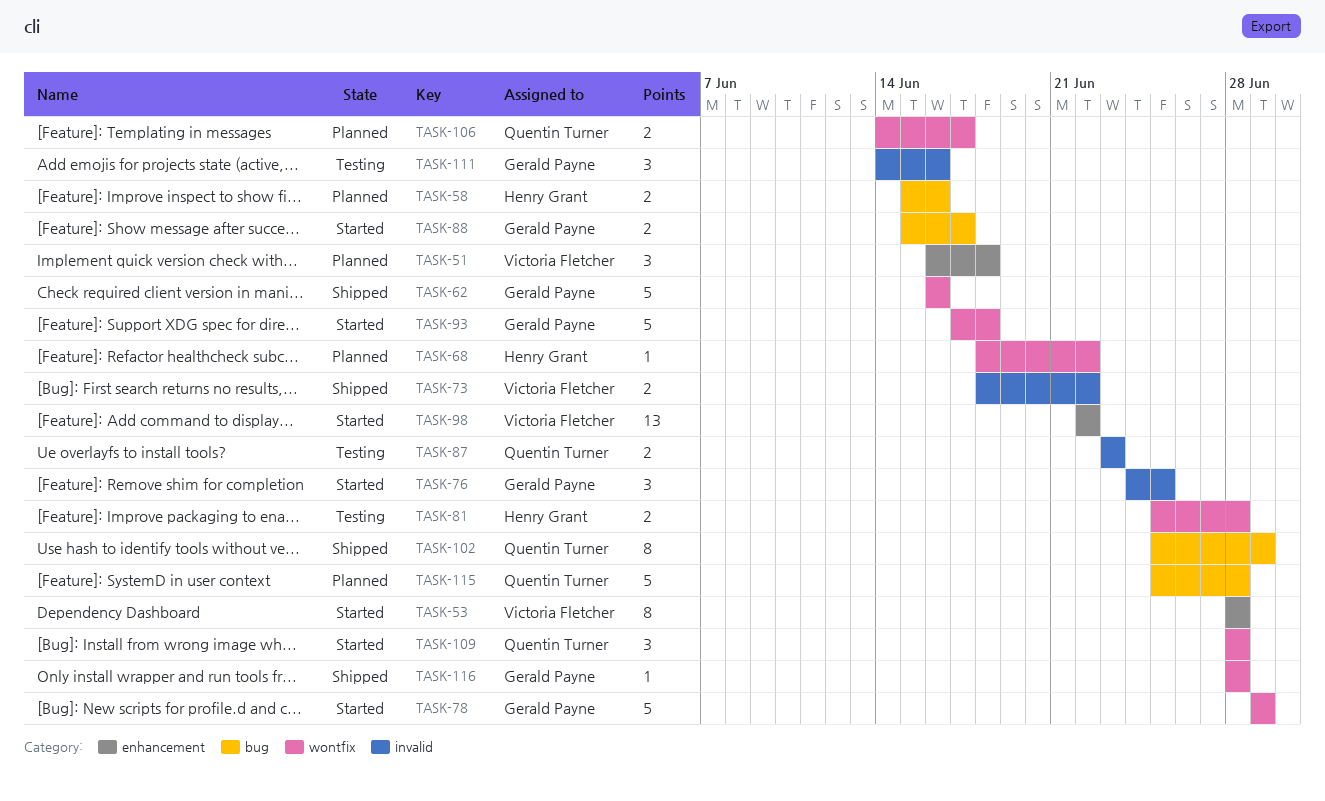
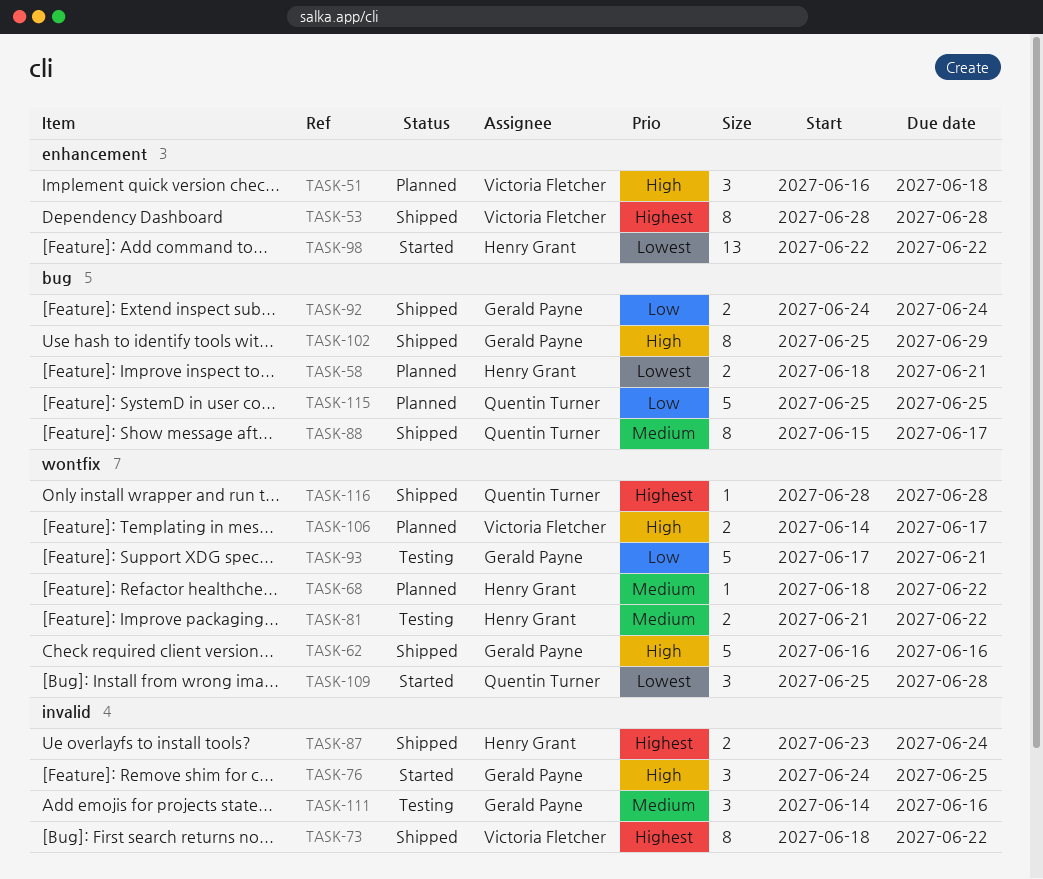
TASK-53, status: Started -> Shipped
TASK-58, start: Jun 15 -> Jun 18
TASK-58, due: Jun 16 -> Jun 21
TASK-73, estimate: 2 -> 8
TASK-78: present -> none
TASK-81, start: Jun 25 -> Jun 21
TASK-81, due: Jun 28 -> Jun 22
TASK-87, status: Testing -> Shipped
TASK-87, owner: Quentin Turner -> Henry Grant
TASK-87, due: Jun 23 -> Jun 24
TASK-88, status: Started -> Shipped
TASK-88, owner: Gerald Payne -> Quentin Turner
TASK-88, estimate: 2 -> 8
TASK-92: none -> present
TASK-93, status: Started -> Testing
TASK-93, due: Jun 18 -> Jun 21
TASK-98, owner: Victoria Fletcher -> Henry Grant
TASK-102, owner: Quentin Turner -> Gerald Payne
TASK-106, owner: Quentin Turner -> Victoria Fletcher
TASK-109, start: Jun 28 -> Jun 25
TASK-115, due: Jun 28 -> Jun 25
TASK-116, owner: Gerald Payne -> Quentin Turner

